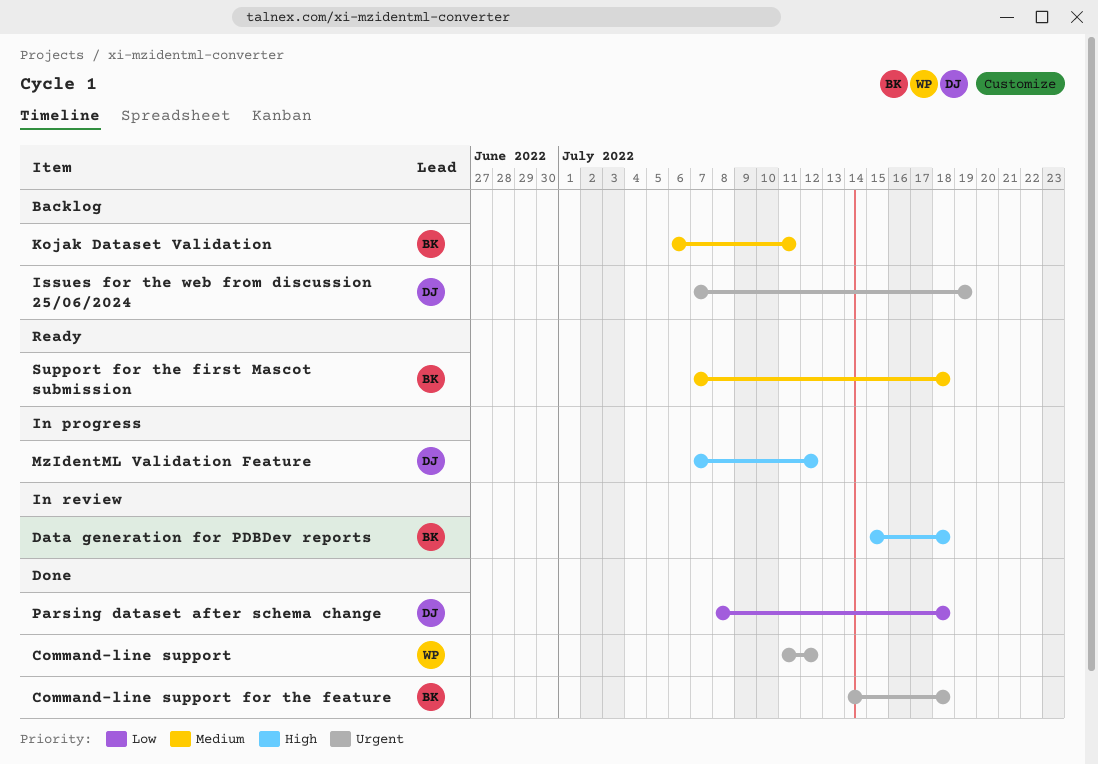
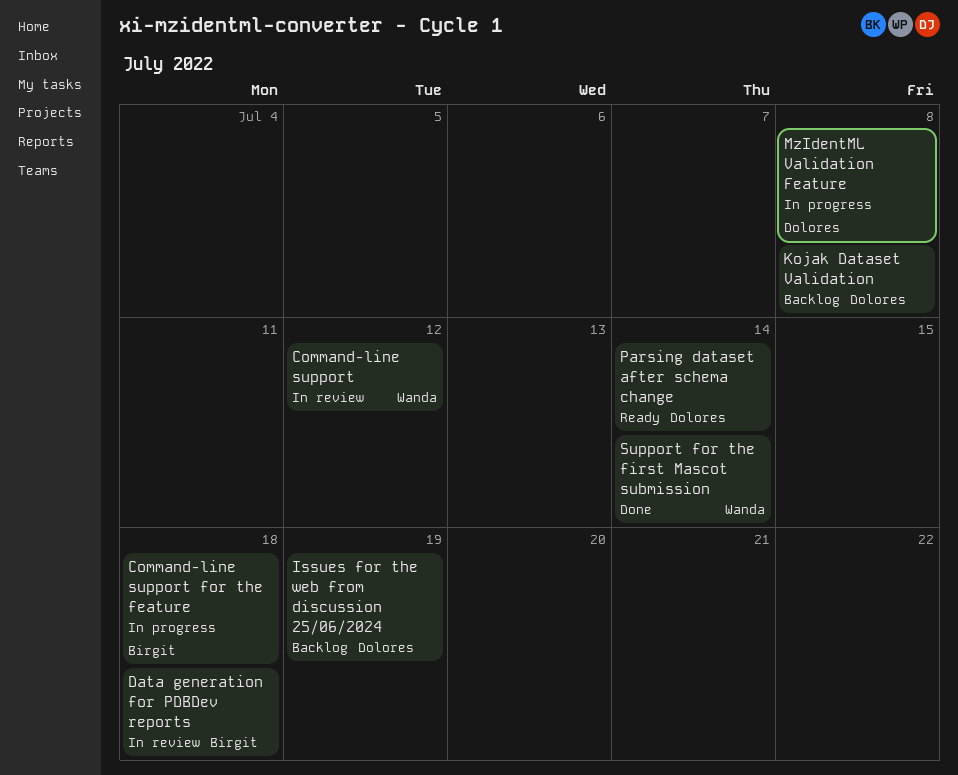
Command-line support, status: Done -> In review
Command-line support for the feature, status: Done -> In progress
Kojak Dataset Validation, owner: Birgit -> Dolores
Kojak Dataset Validation, due: Jul 11 -> Jul 8
MzIdentML Validation Feature, due: Jul 12 -> Jul 8
Parsing dataset after schema change, status: Done -> Ready
Parsing dataset after schema change, due: Jul 18 -> Jul 14
Support for the first Mascot submission, status: Ready -> Done
Support for the first Mascot submission, owner: Birgit -> Wanda
Support for the first Mascot submission, due: Jul 18 -> Jul 14

